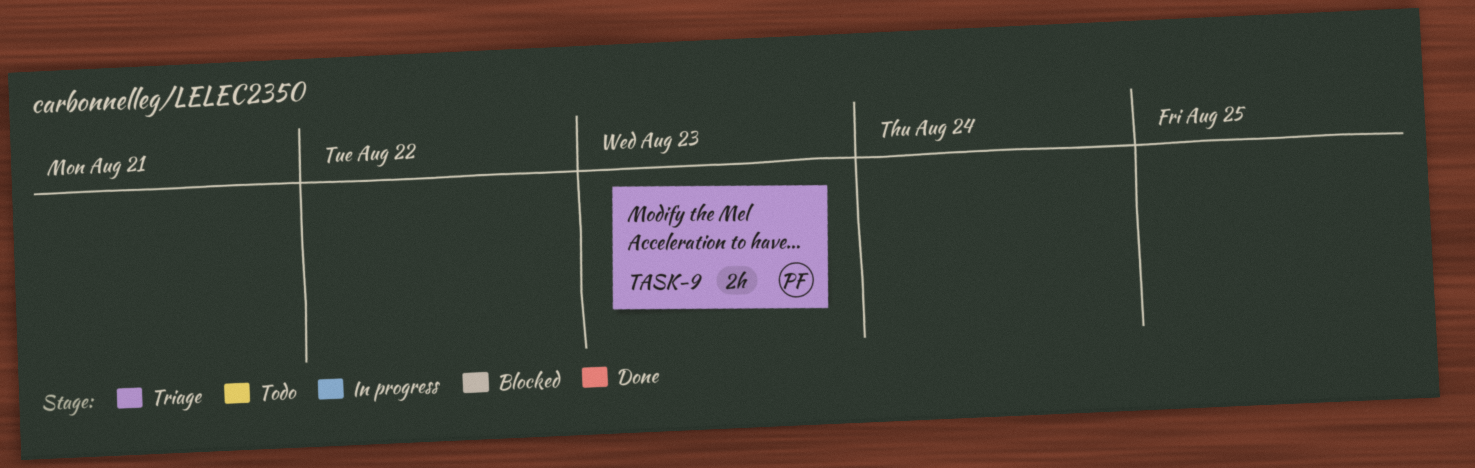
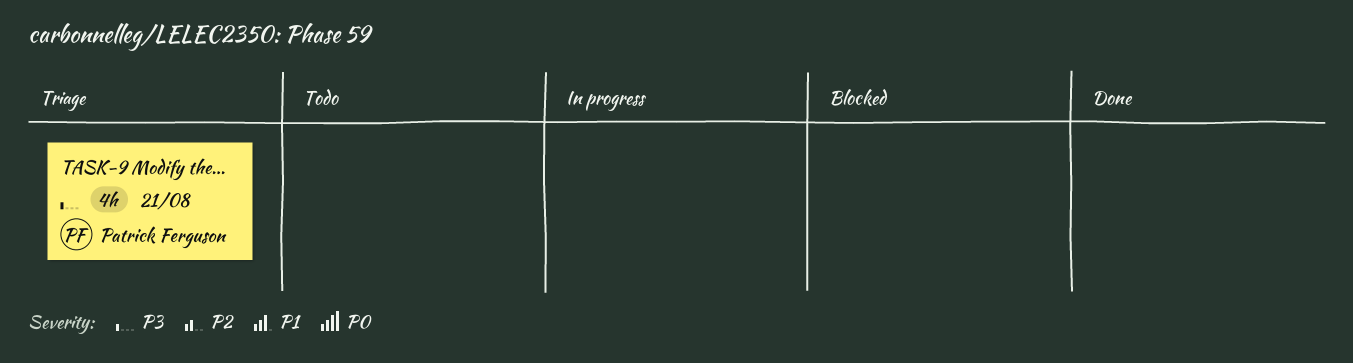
TASK-9, estimate: 2h -> 4h
TASK-9, due: Aug 23 -> Aug 21

